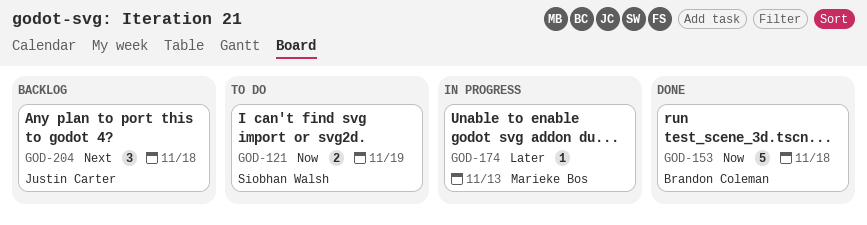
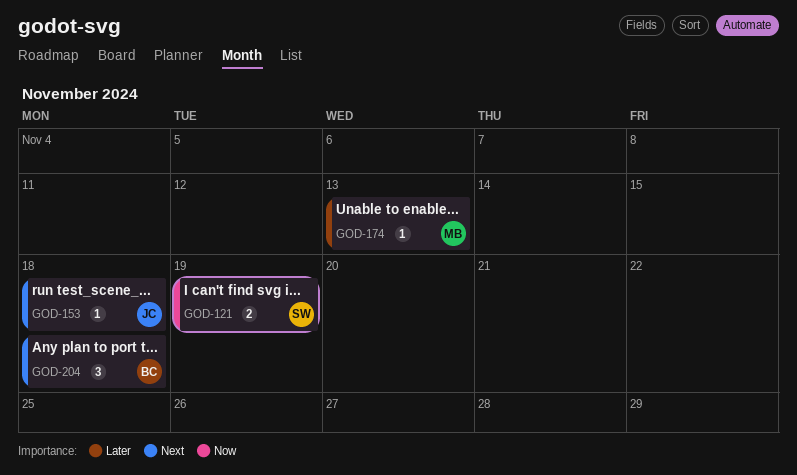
GOD-153, owner: Brandon Coleman -> Justin Carter
GOD-153, priority: Now -> Next
GOD-153, estimate: 5 -> 1
GOD-204, owner: Justin Carter -> Brandon Coleman

